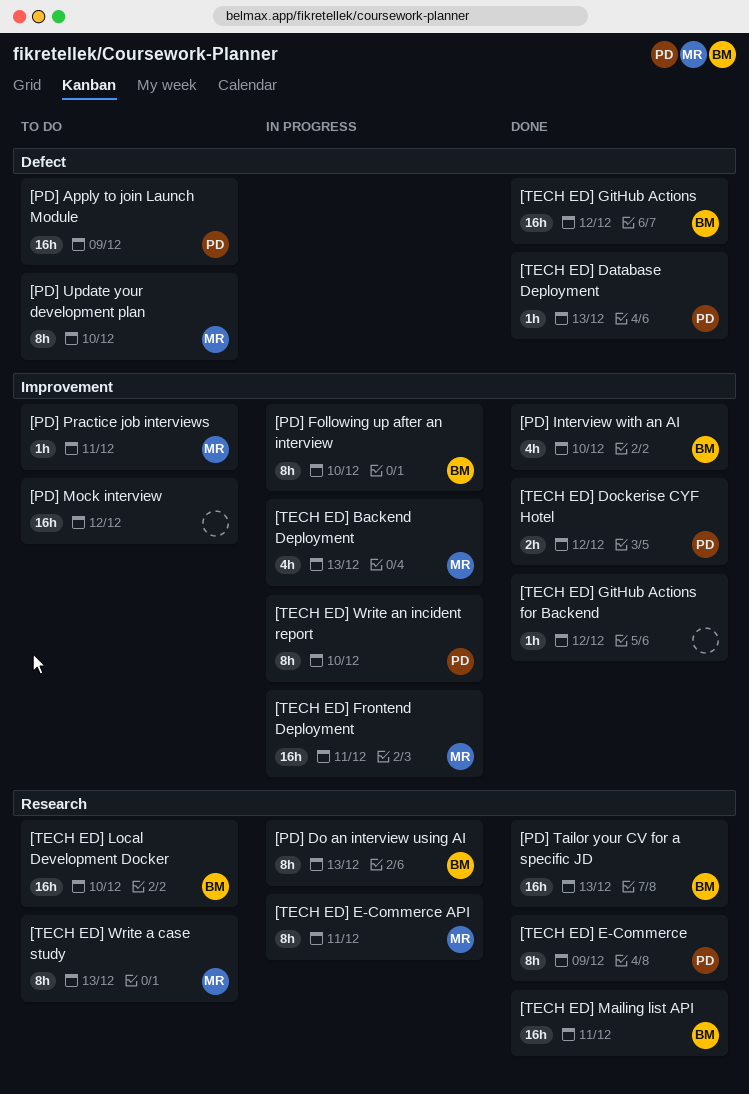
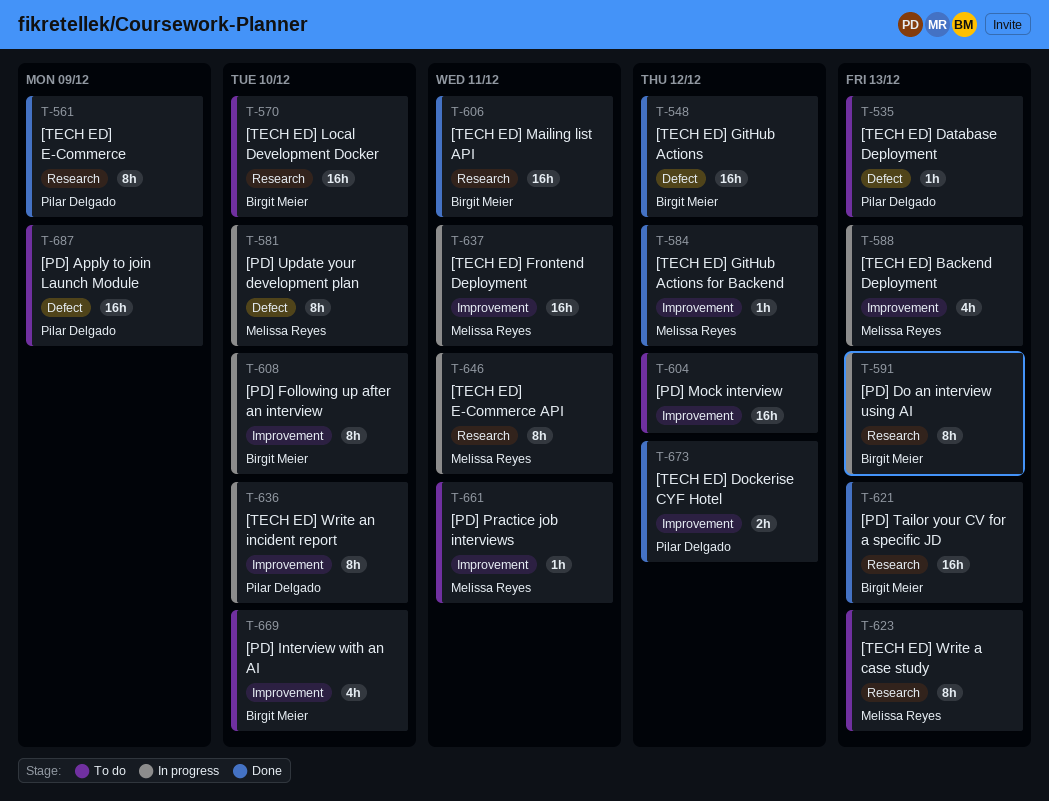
[PD] Interview with an AI, status: Done -> To do
[PD] Update your development plan, status: To do -> In progress
[TECH ED] Database Deployment, status: Done -> To do
[TECH ED] GitHub Actions for Backend, owner: none -> Melissa Reyes

